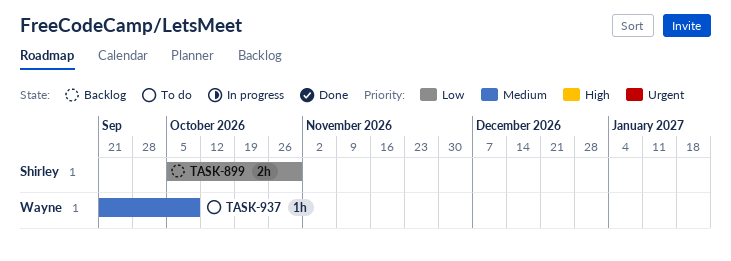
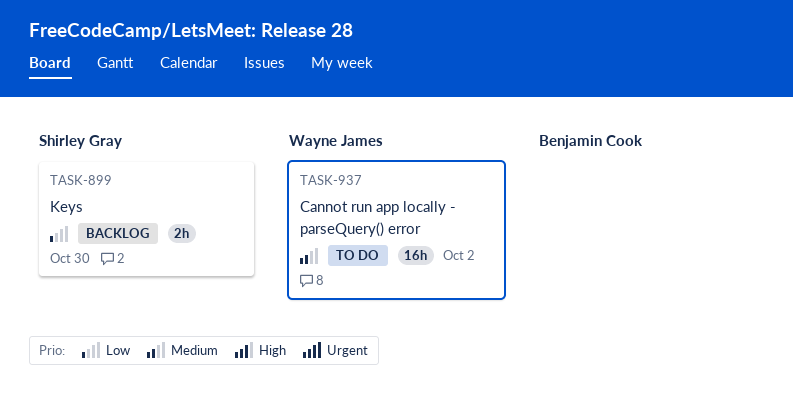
TASK-937, estimate: 1h -> 16h
TASK-937, due: Oct 9 -> Oct 2

